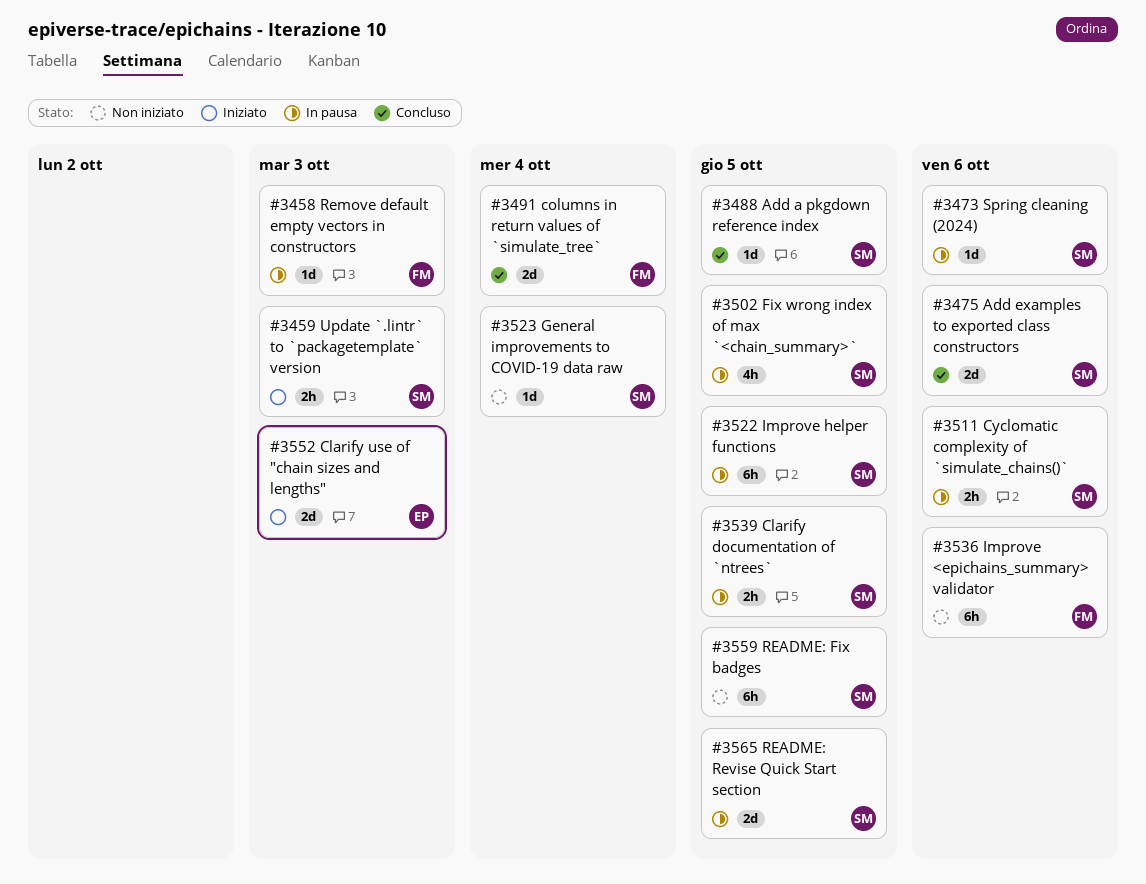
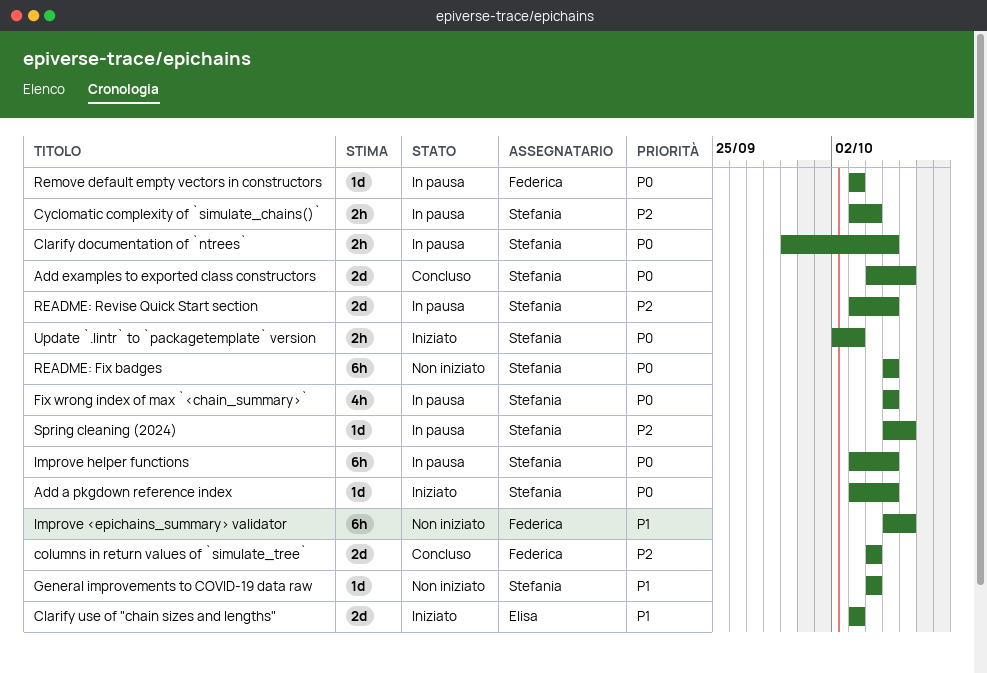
Add a pkgdown reference index, status: Concluso -> Iniziato
Cyclomatic complexity of `simulate_chains()`, due: Oct 6 -> Oct 4

